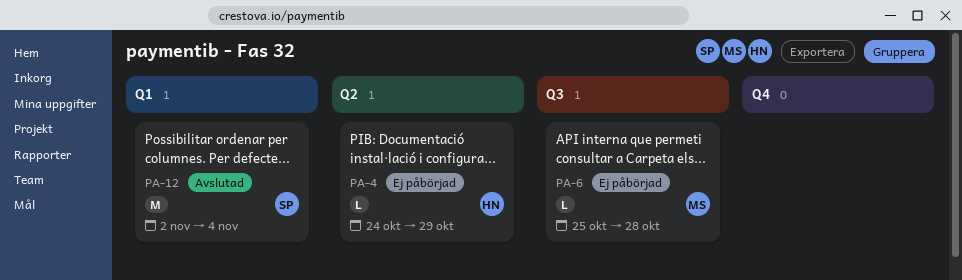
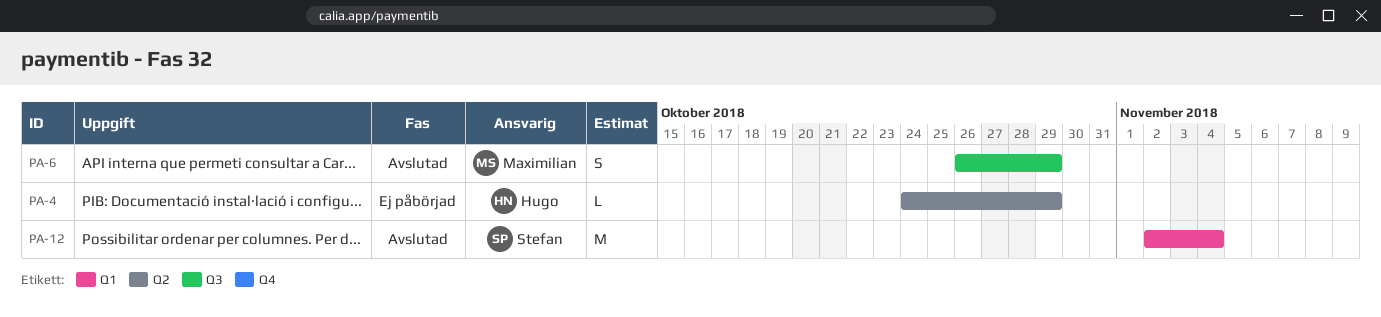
PA-6, status: Ej påbörjad -> Avslutad
PA-6, estimate: L -> S
PA-6, start: Oct 25 -> Oct 26
PA-6, due: Oct 28 -> Oct 29

